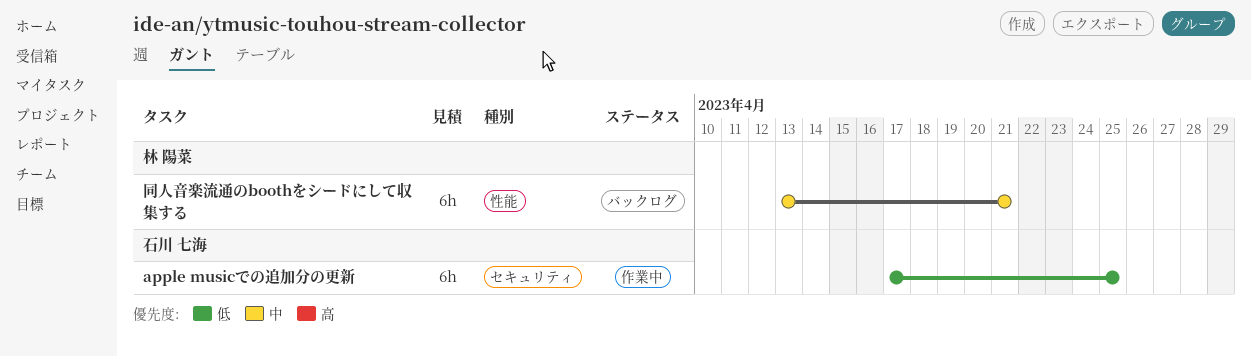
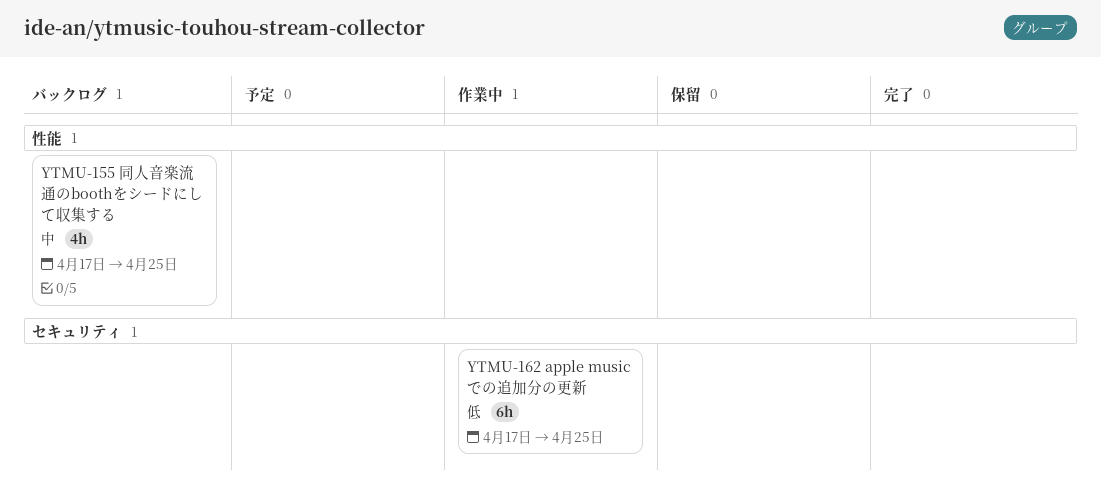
同人音楽流通のboothをシードにして収集する, estimate: 6h -> 4h
同人音楽流通のboothをシードにして収集する, start: Apr 13 -> Apr 17
同人音楽流通のboothをシードにして収集する, due: Apr 21 -> Apr 25

